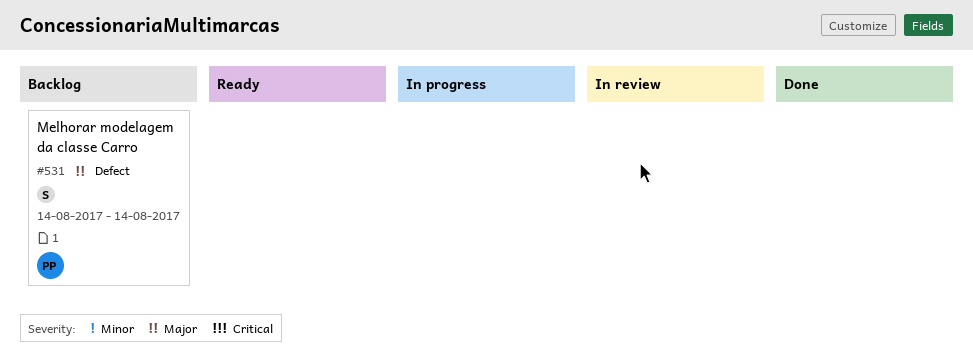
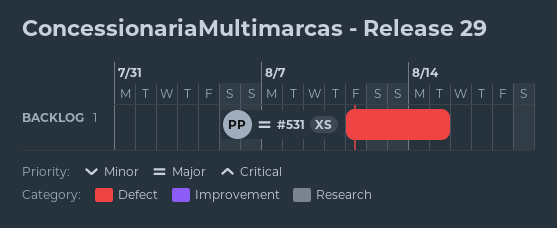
#531, estimate: S -> XS
#531, start: Aug 14 -> Aug 11
#531, due: Aug 14 -> Aug 15

